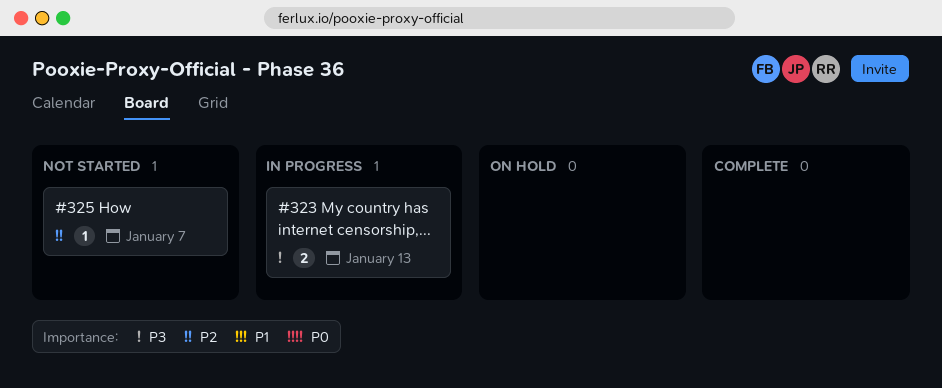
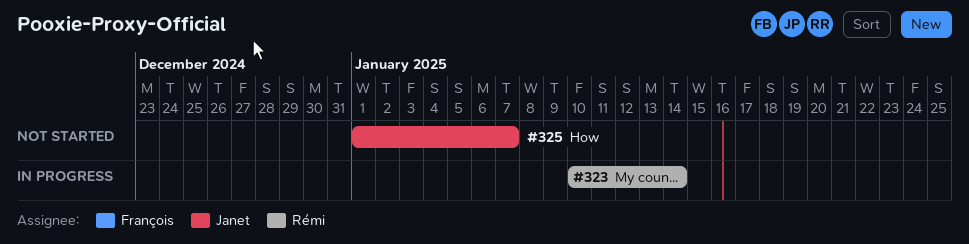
#323, due: Jan 13 -> Jan 14

